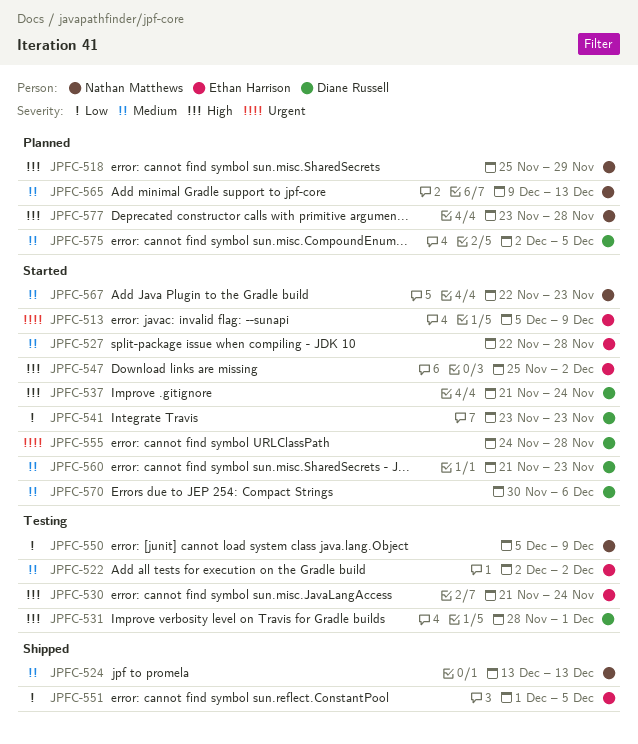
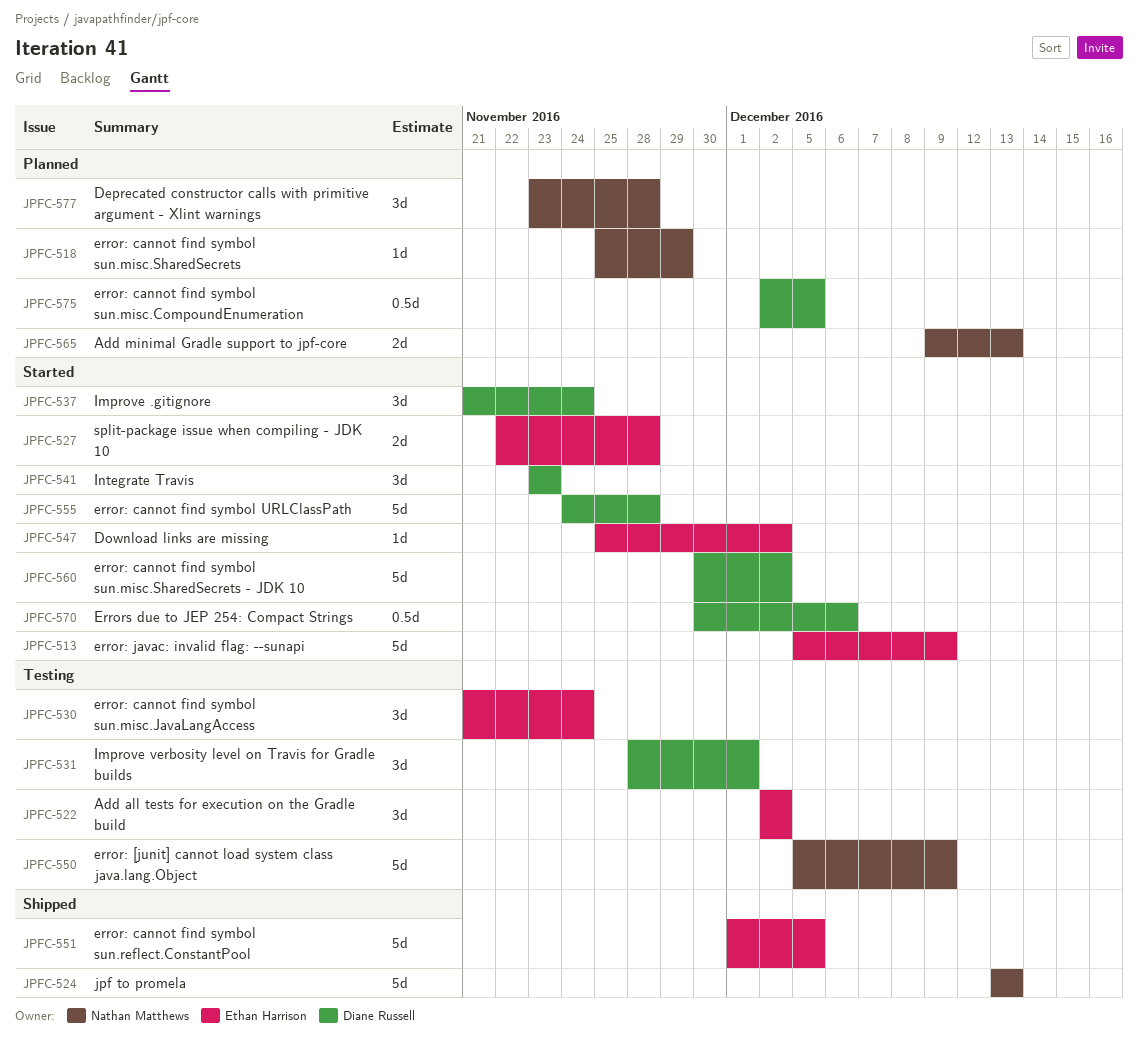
JPFC-560, start: Nov 21 -> Nov 30
JPFC-560, due: Nov 23 -> Dec 2
JPFC-567: present -> none

